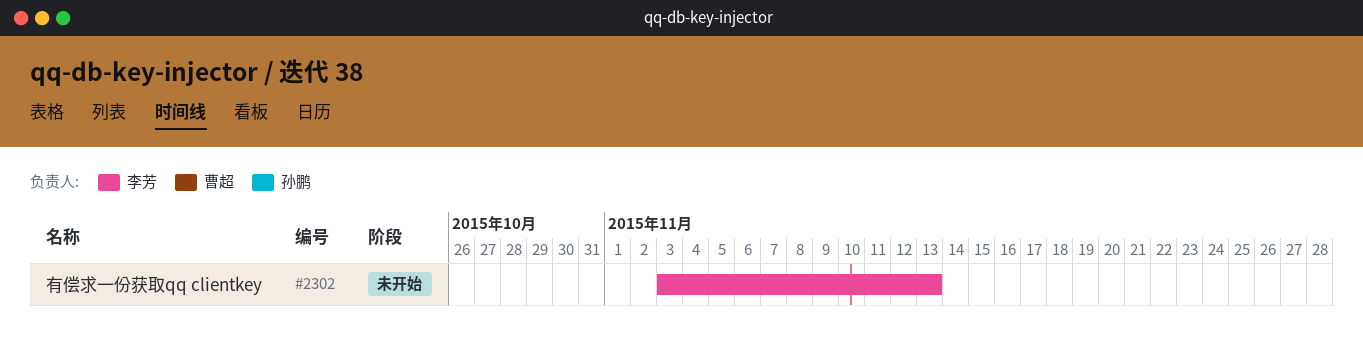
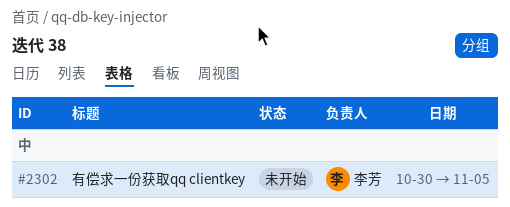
#2302, start: Nov 3 -> Oct 30
#2302, due: Nov 13 -> Nov 5

